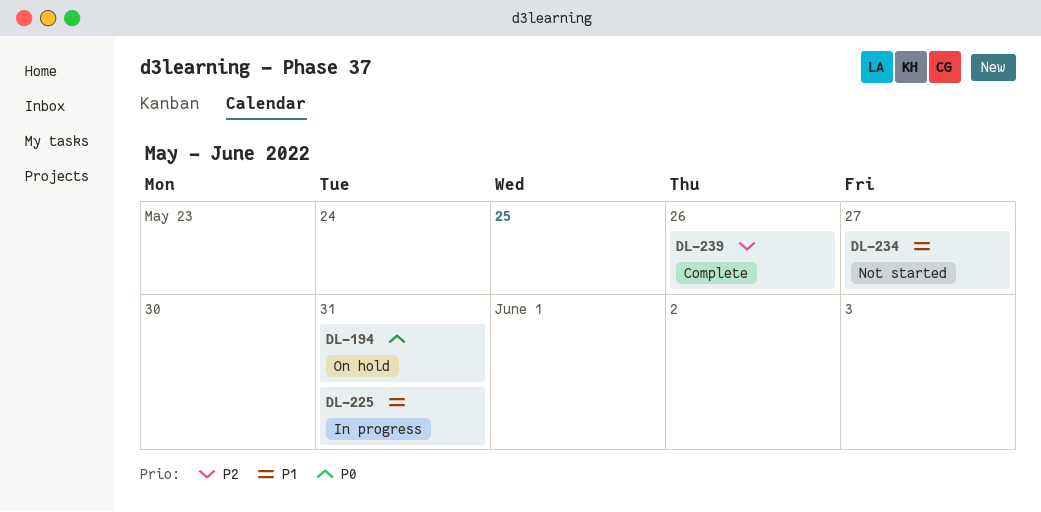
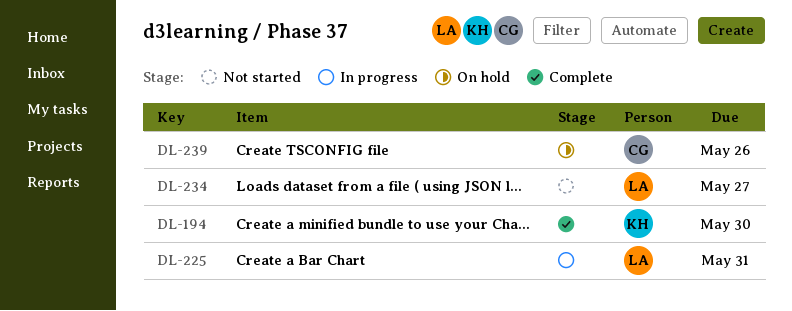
DL-194, status: On hold -> Complete
DL-194, due: May 31 -> May 30
DL-239, status: Complete -> On hold

